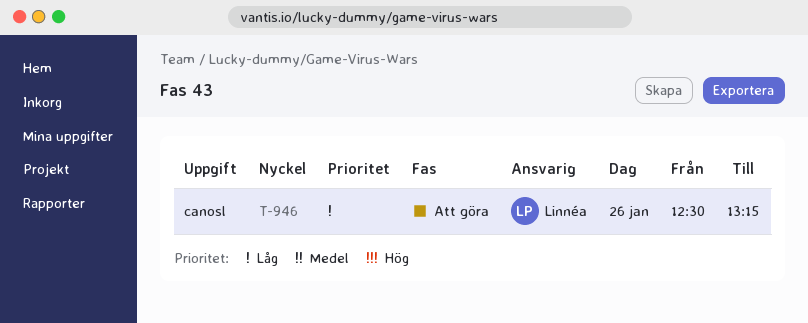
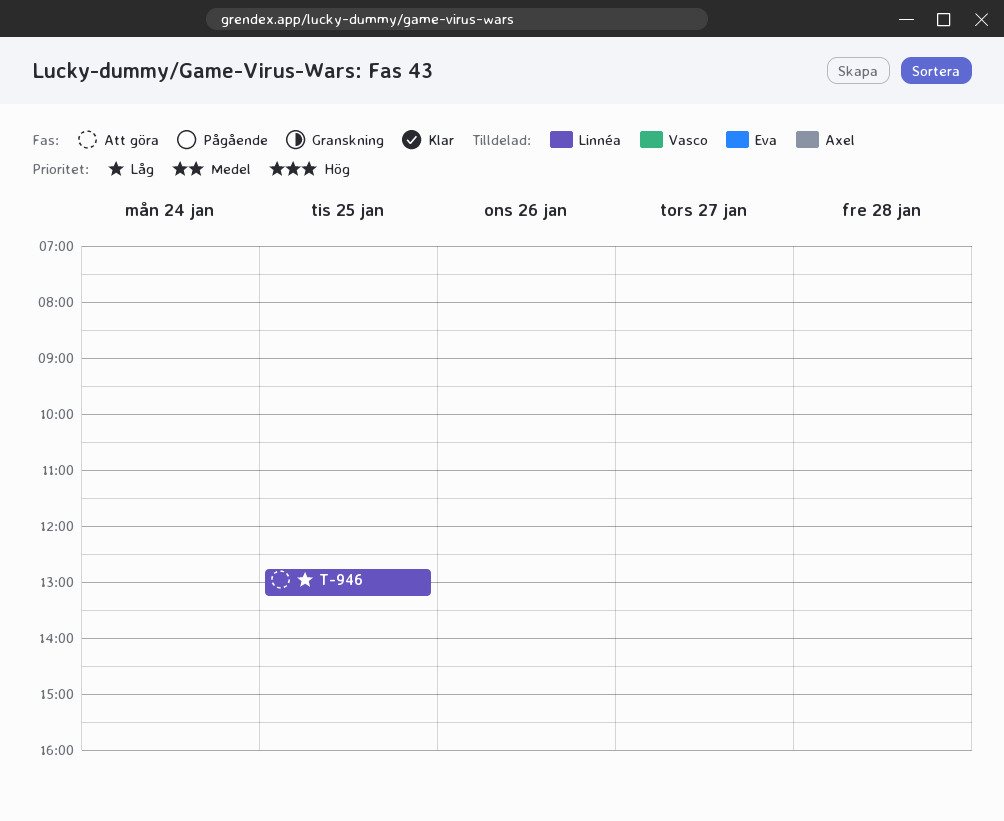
T-946, day: Jan 26 -> Jan 25
T-946, begins: 12:30 -> 12:45

